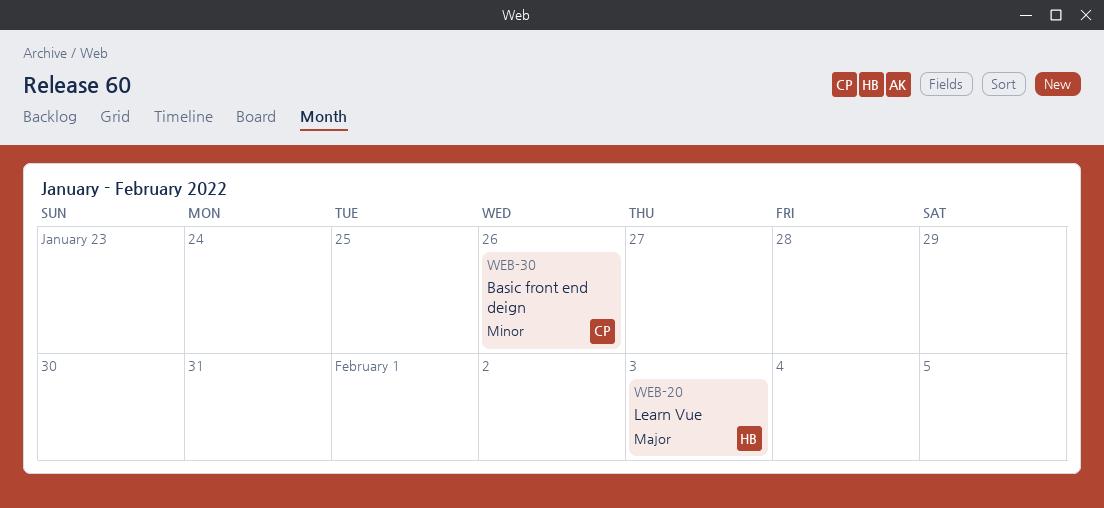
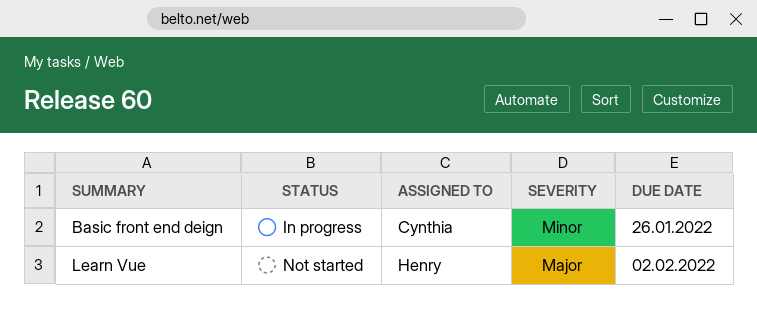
Learn Vue, due: Feb 3 -> Feb 2

